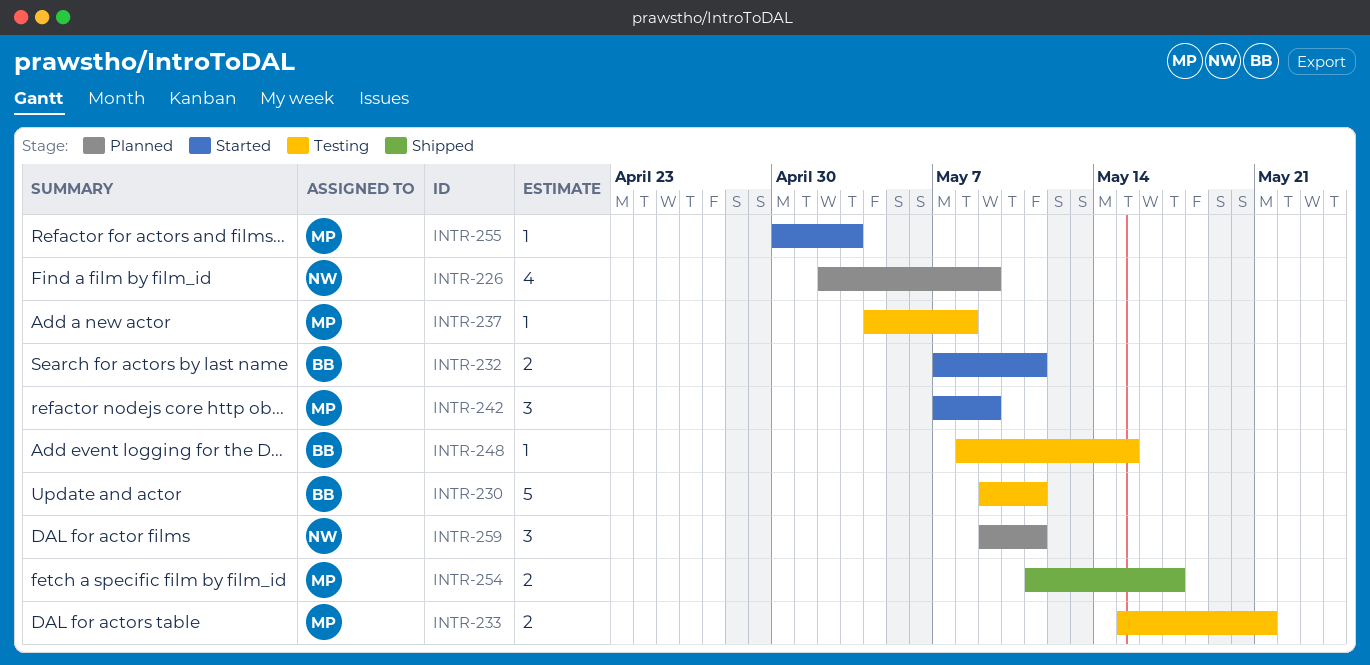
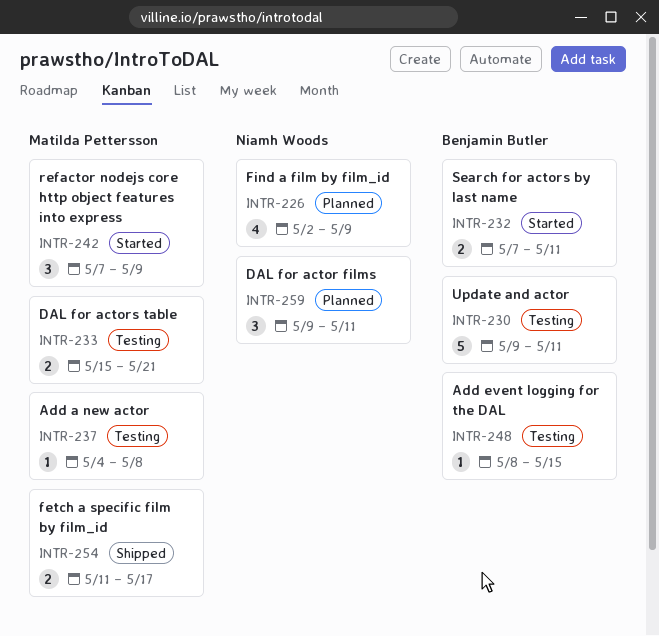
INTR-255: present -> none

